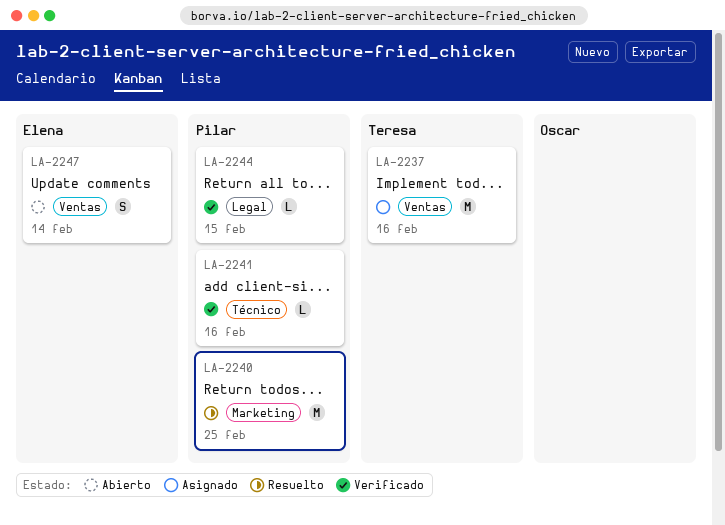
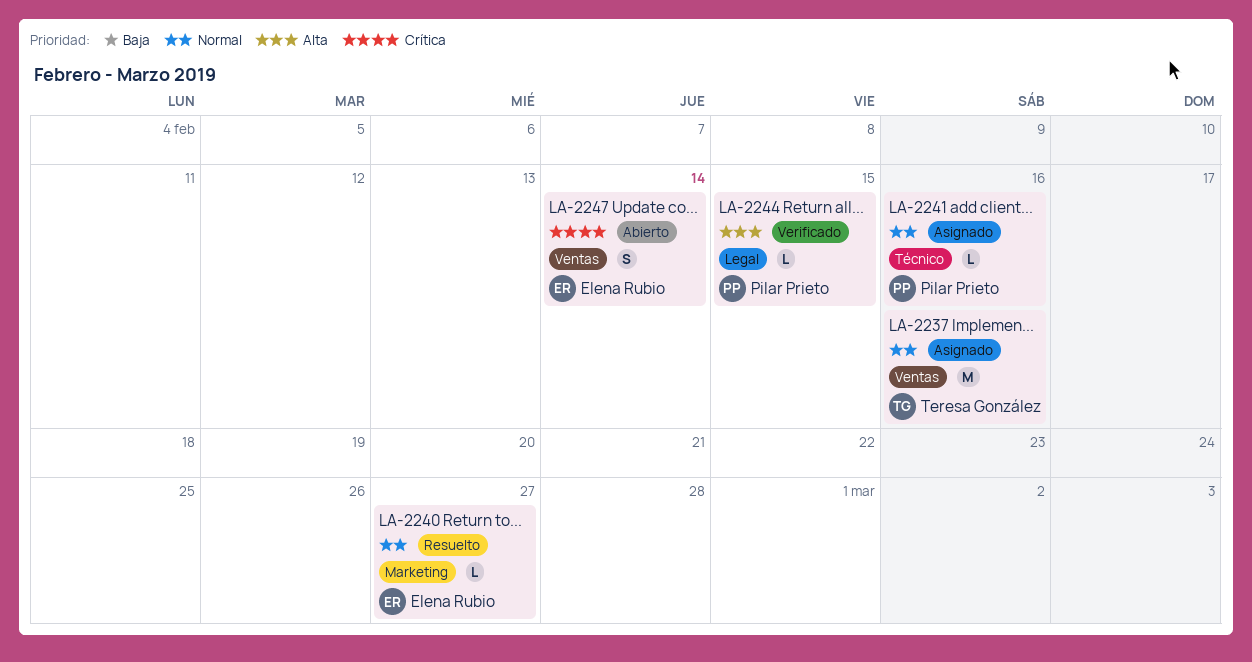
LA-2240, owner: Pilar Prieto -> Elena Rubio
LA-2240, estimate: M -> L
LA-2240, due: Feb 25 -> Feb 27
LA-2241, status: Verificado -> Asignado

